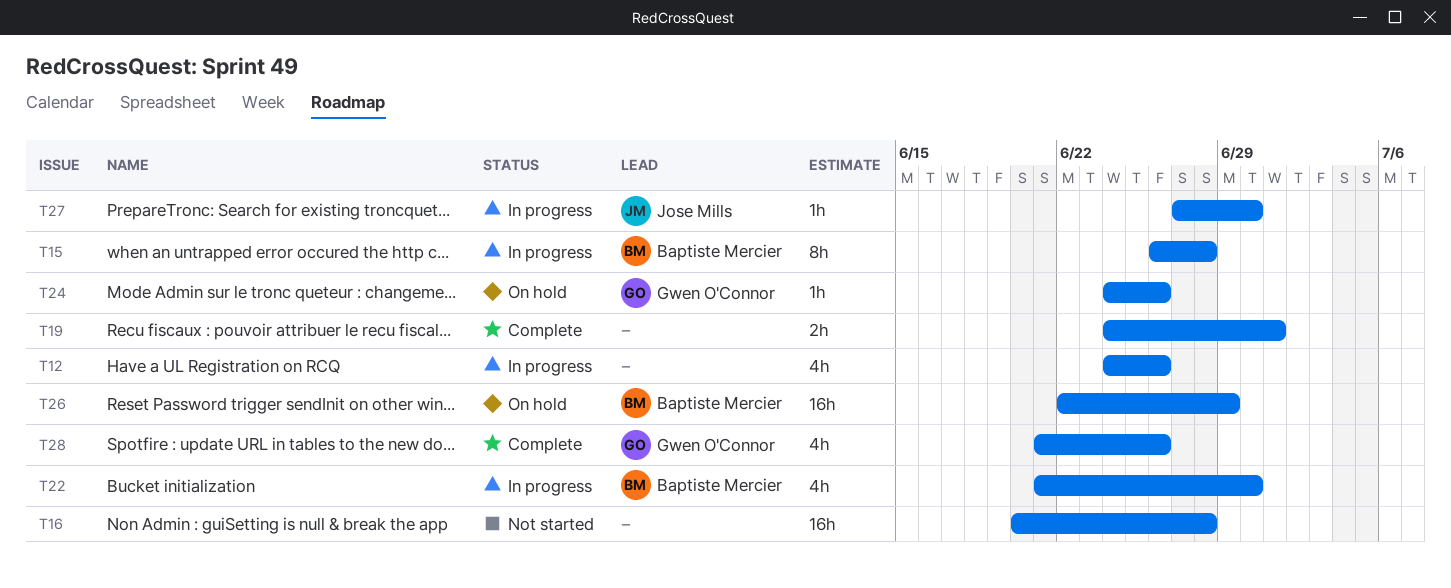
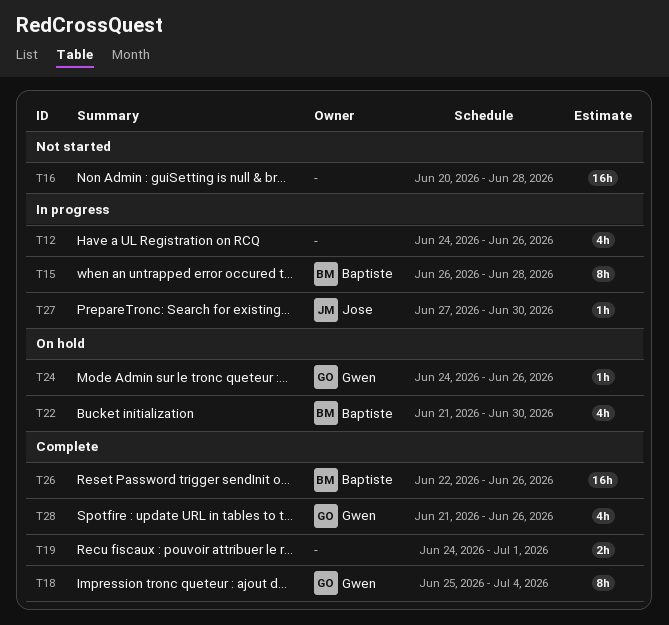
T18: none -> present
T22, status: In progress -> On hold
T26, status: On hold -> Complete
T26, due: Jun 29 -> Jun 26

